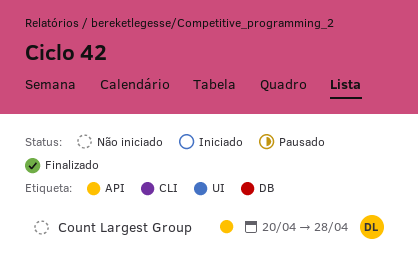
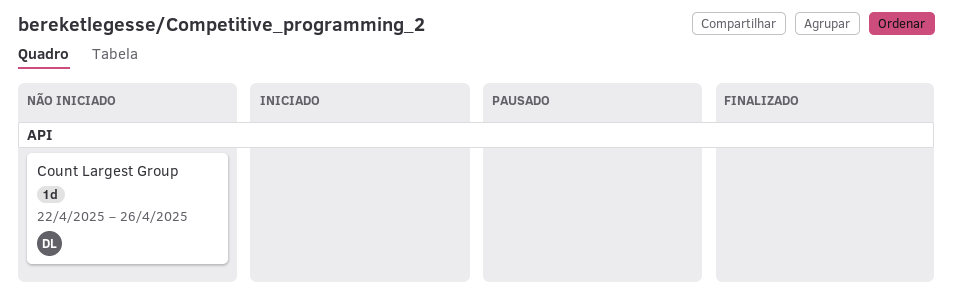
Count Largest Group, start: Apr 20 -> Apr 22
Count Largest Group, due: Apr 28 -> Apr 26

